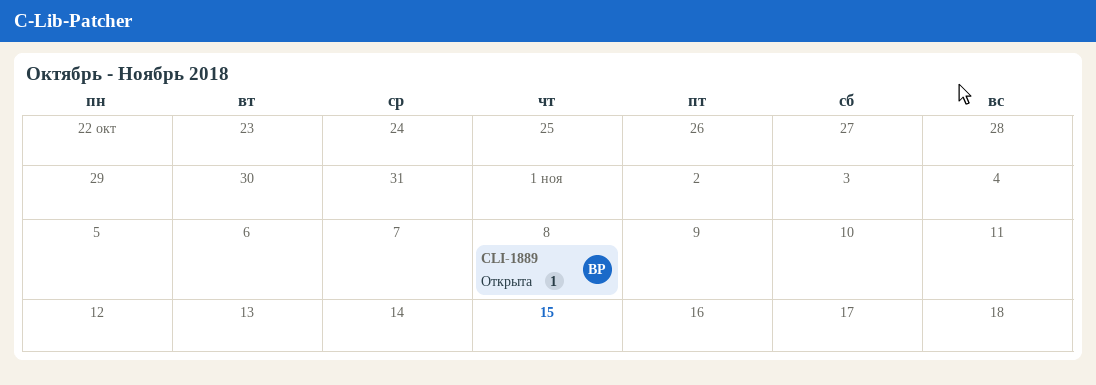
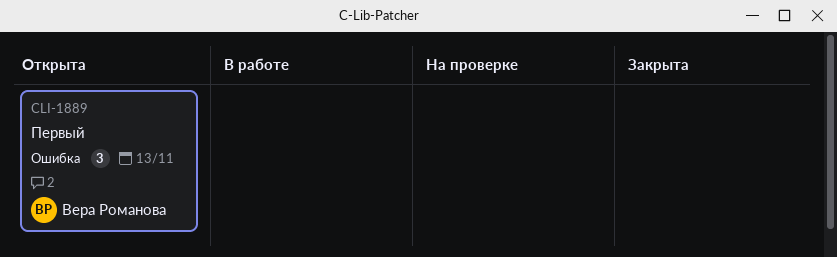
CLI-1889, estimate: 1 -> 3
CLI-1889, due: Nov 8 -> Nov 13

